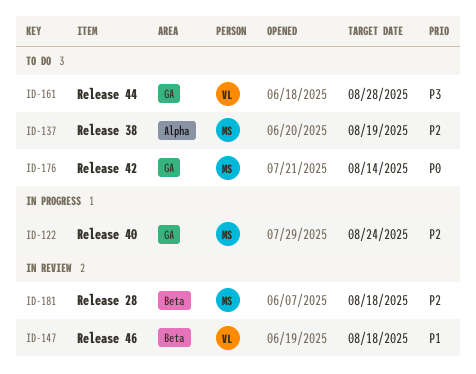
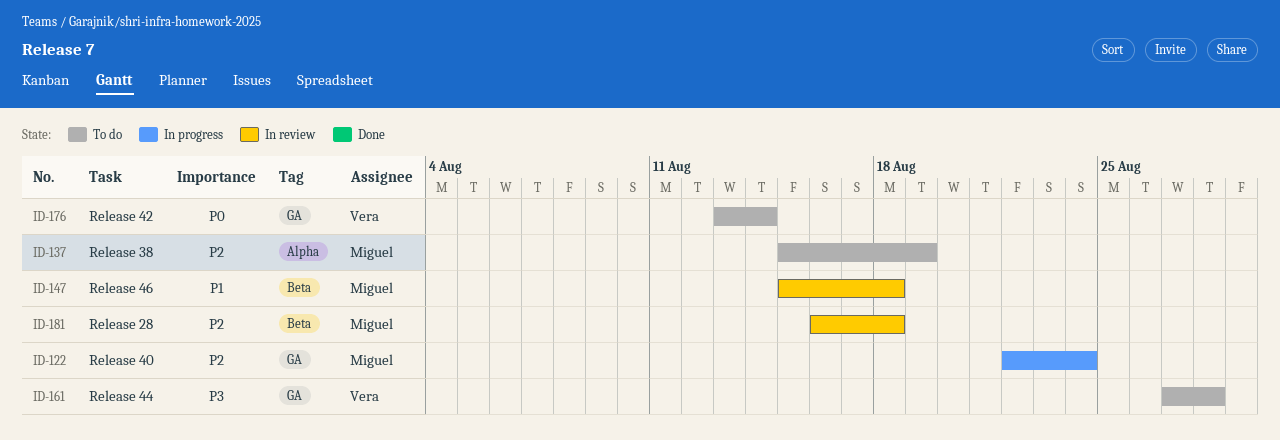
ID-147, owner: Vera -> Miguel
ID-176, owner: Miguel -> Vera

